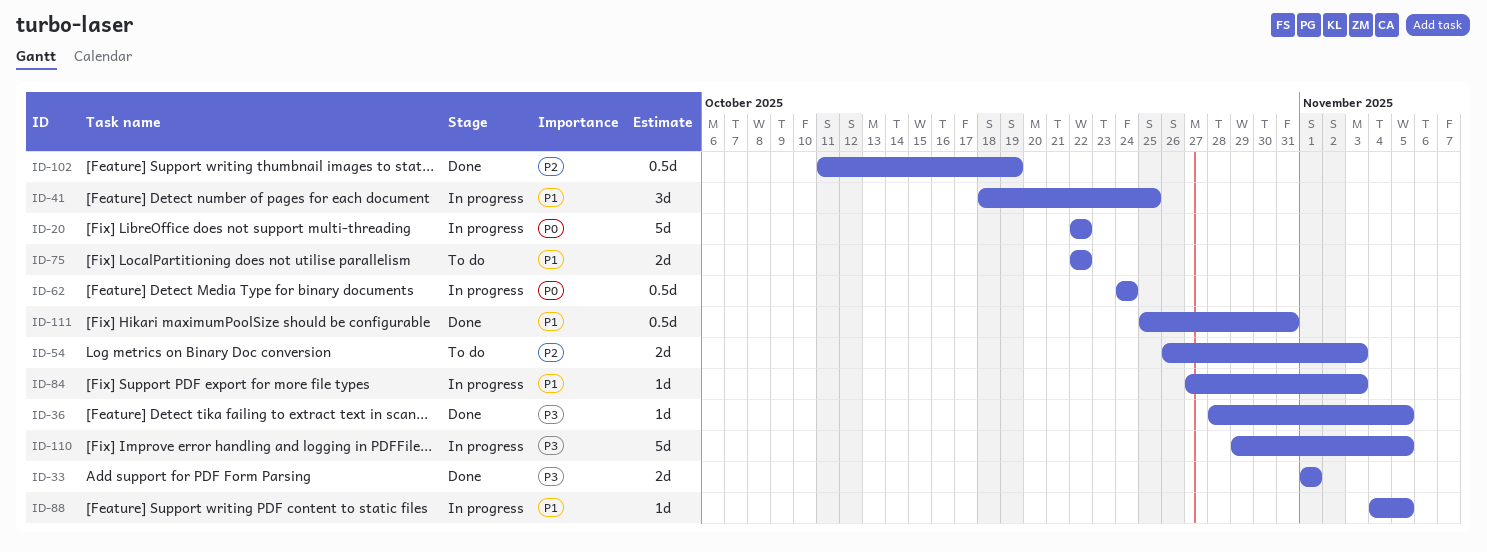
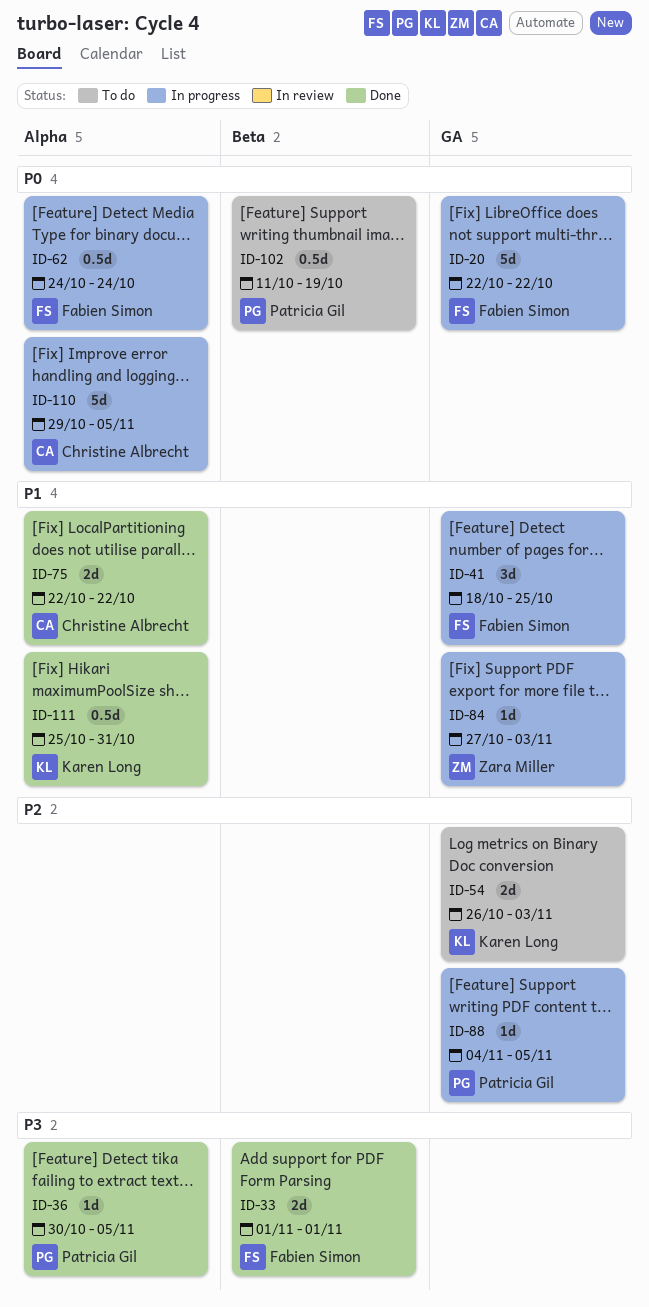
ID-36, start: Oct 28 -> Oct 30
ID-75, status: To do -> Done
ID-88, priority: P1 -> P2
ID-102, status: Done -> To do
ID-102, priority: P2 -> P0
ID-110, priority: P3 -> P0

